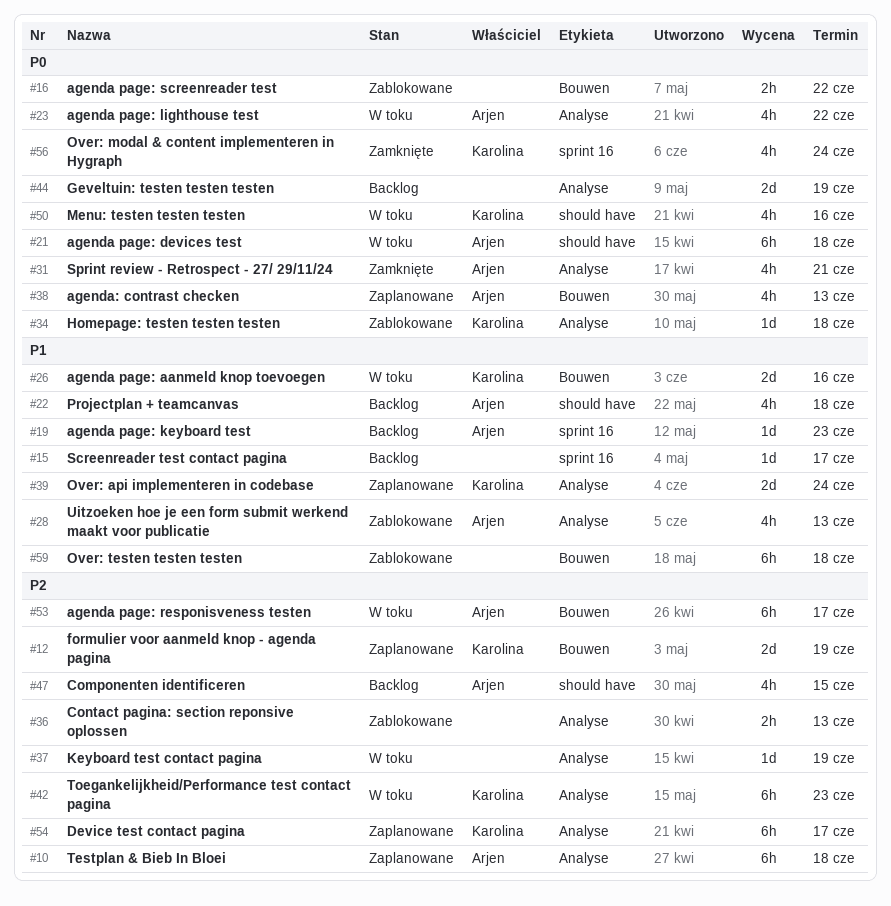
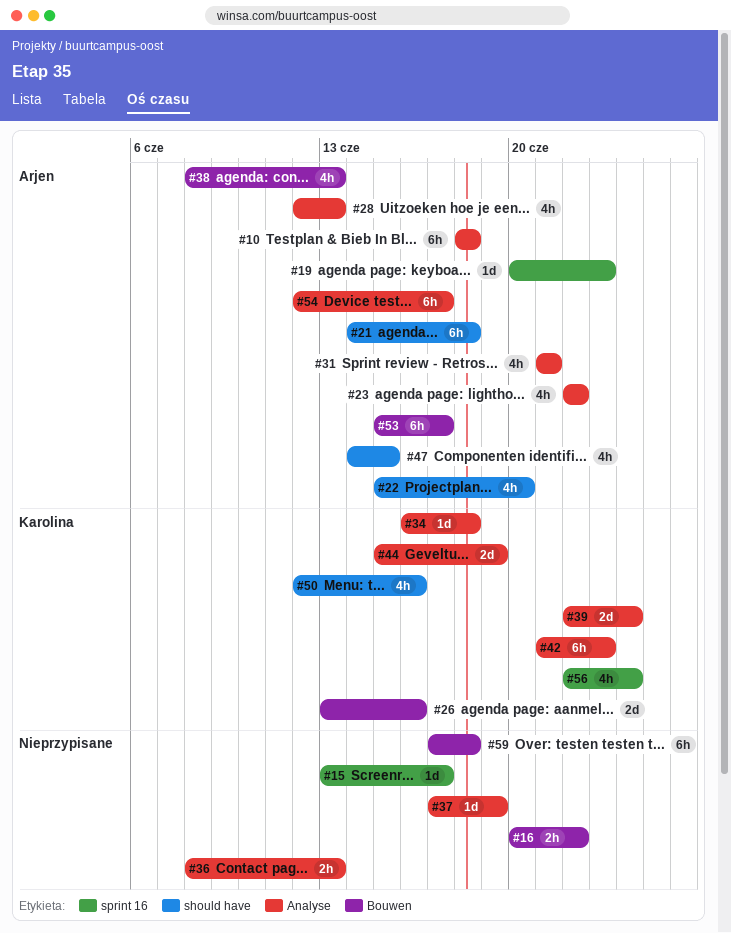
#12: present -> none
#22, due: Jun 18 -> Jun 20
#44, owner: none -> Karolina
#54, owner: Karolina -> Arjen

